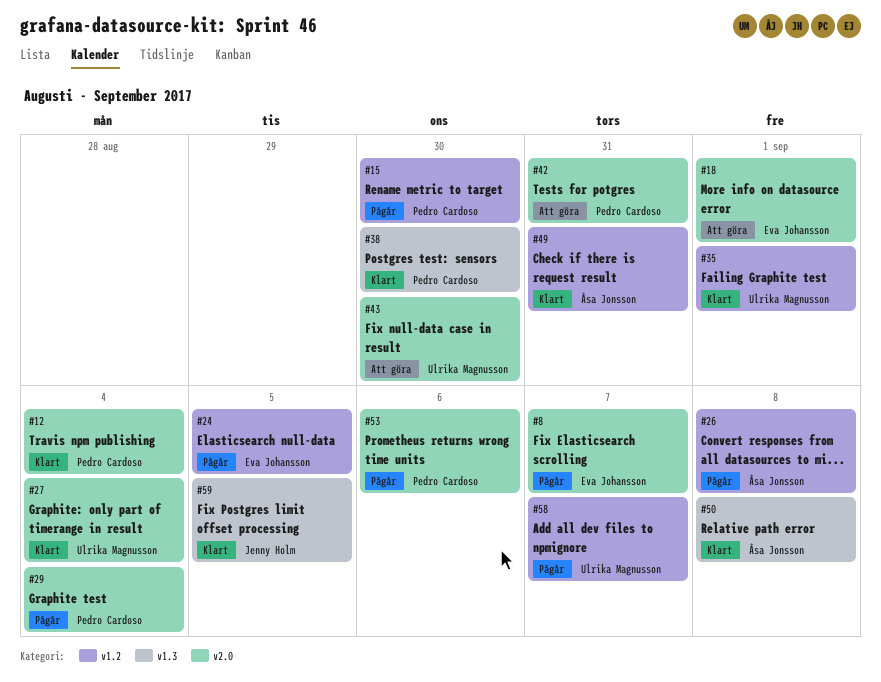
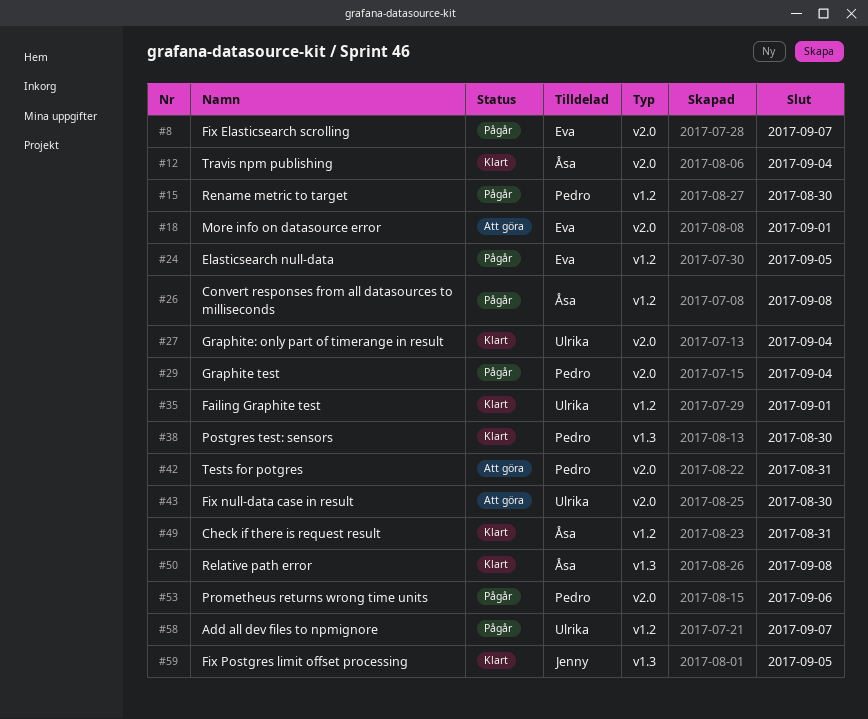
#12, owner: Pedro Cardoso -> Åsa Jonsson

